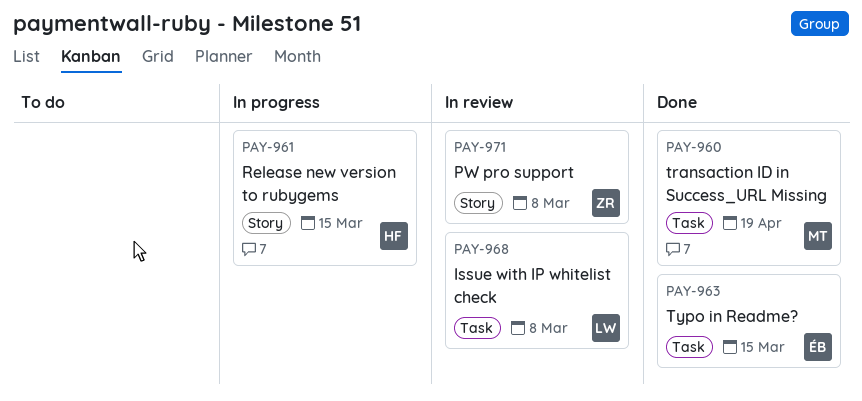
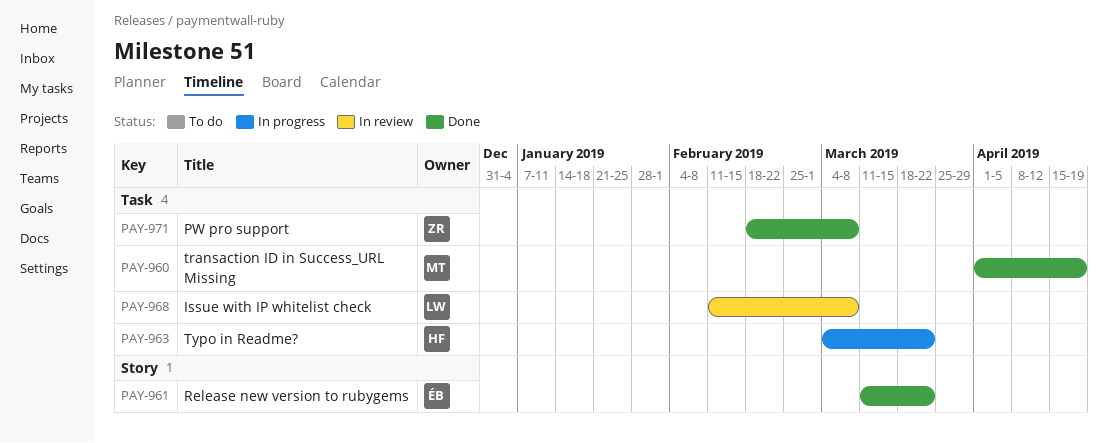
PAY-961, status: In progress -> Done
PAY-961, owner: HF -> ÉB
PAY-961, due: Mar 15 -> Mar 22
PAY-963, status: Done -> In progress
PAY-963, owner: ÉB -> HF
PAY-963, due: Mar 15 -> Mar 22
PAY-971, status: In review -> Done
PAY-971, label: Story -> Task

